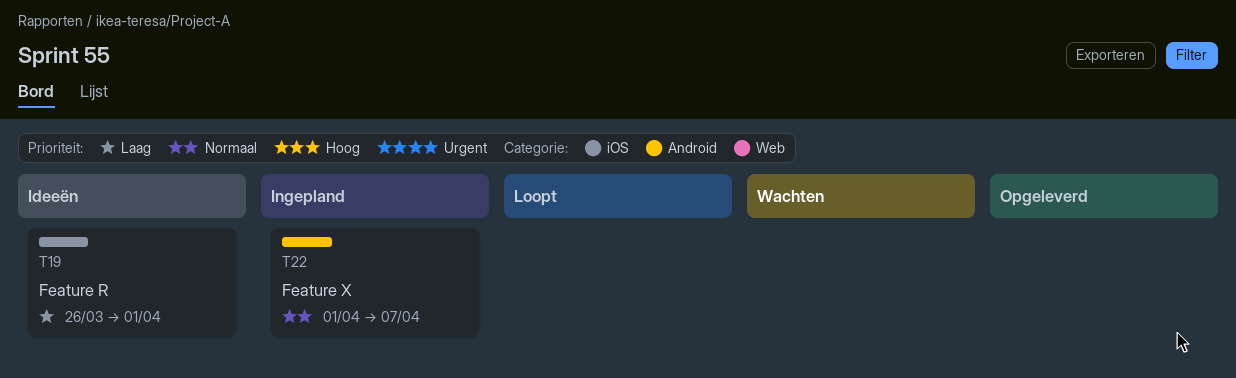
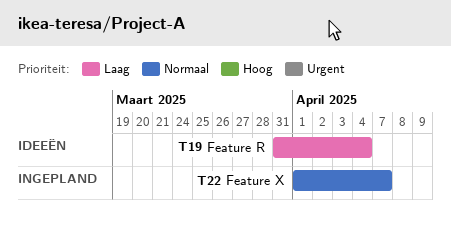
T19, start: Mar 26 -> Mar 31
T19, due: Apr 1 -> Apr 4

